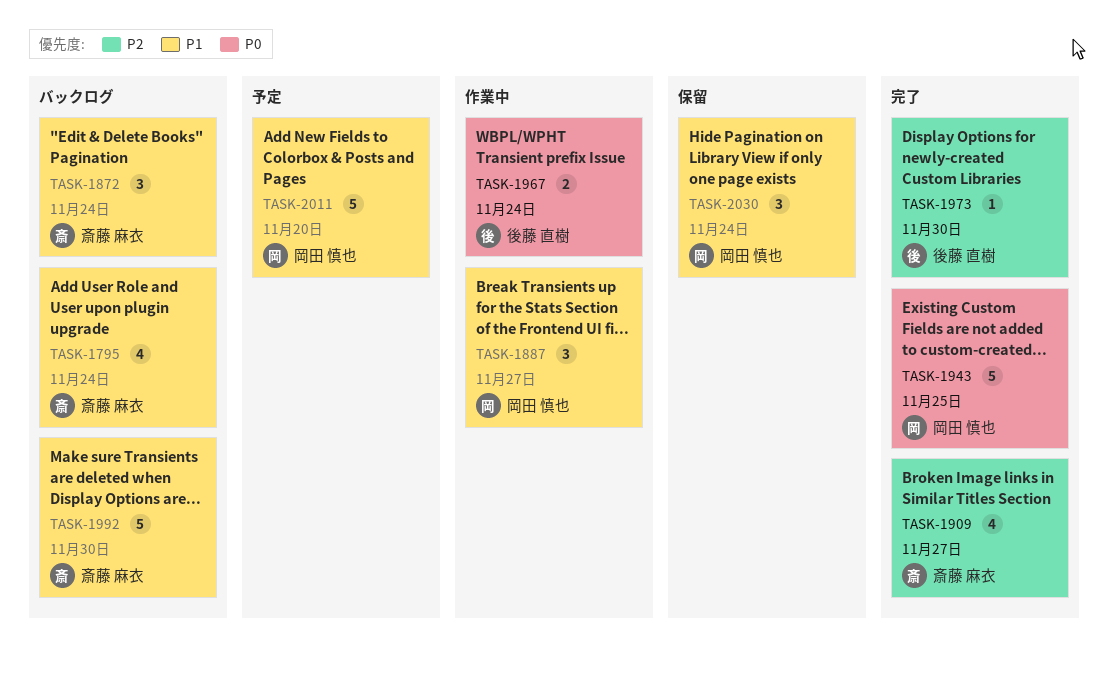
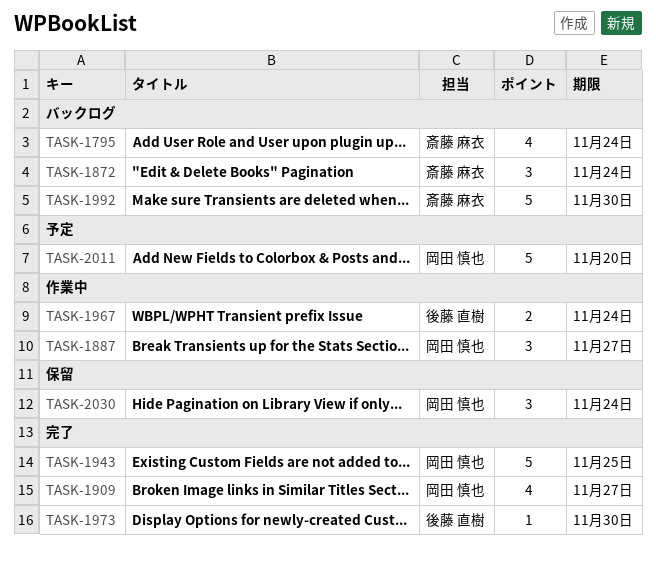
TASK-1909, owner: 斎藤 麻衣 -> 岡田 慎也

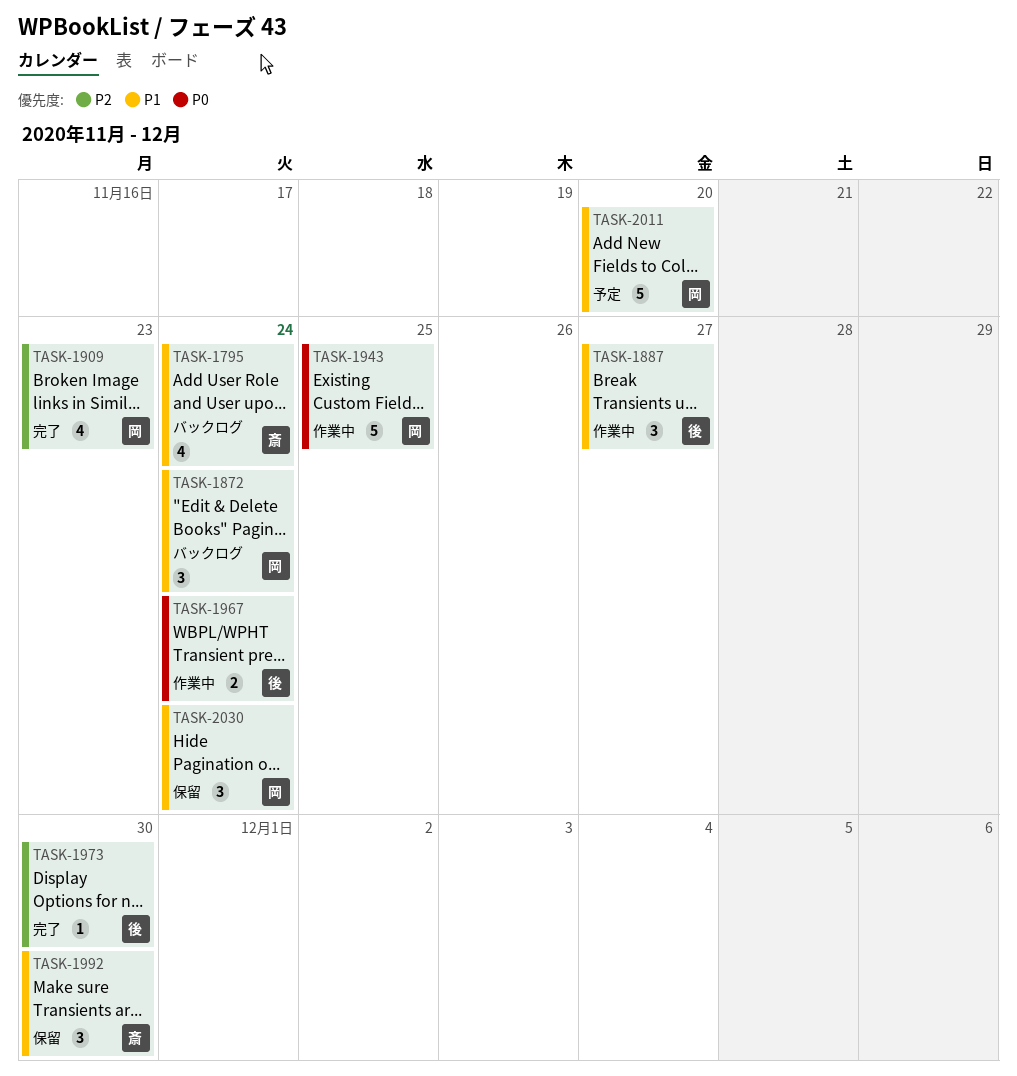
TASK-1872, owner: 斎藤 麻衣 -> 岡田 慎也
TASK-1887, owner: 岡田 慎也 -> 後藤 直樹
TASK-1909, due: Nov 27 -> Nov 23
TASK-1943, status: 完了 -> 作業中
TASK-1992, status: バックログ -> 保留
TASK-1992, estimate: 5 -> 3

